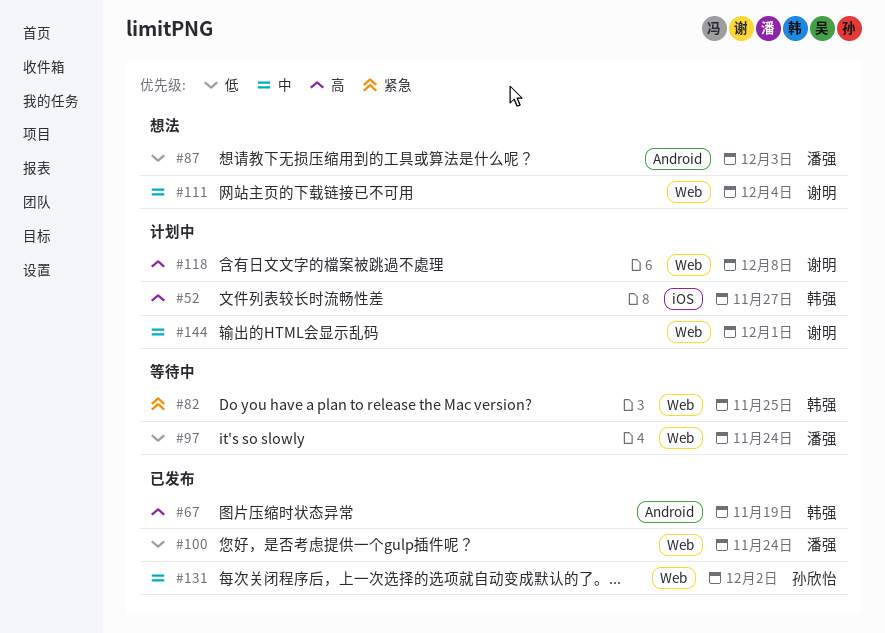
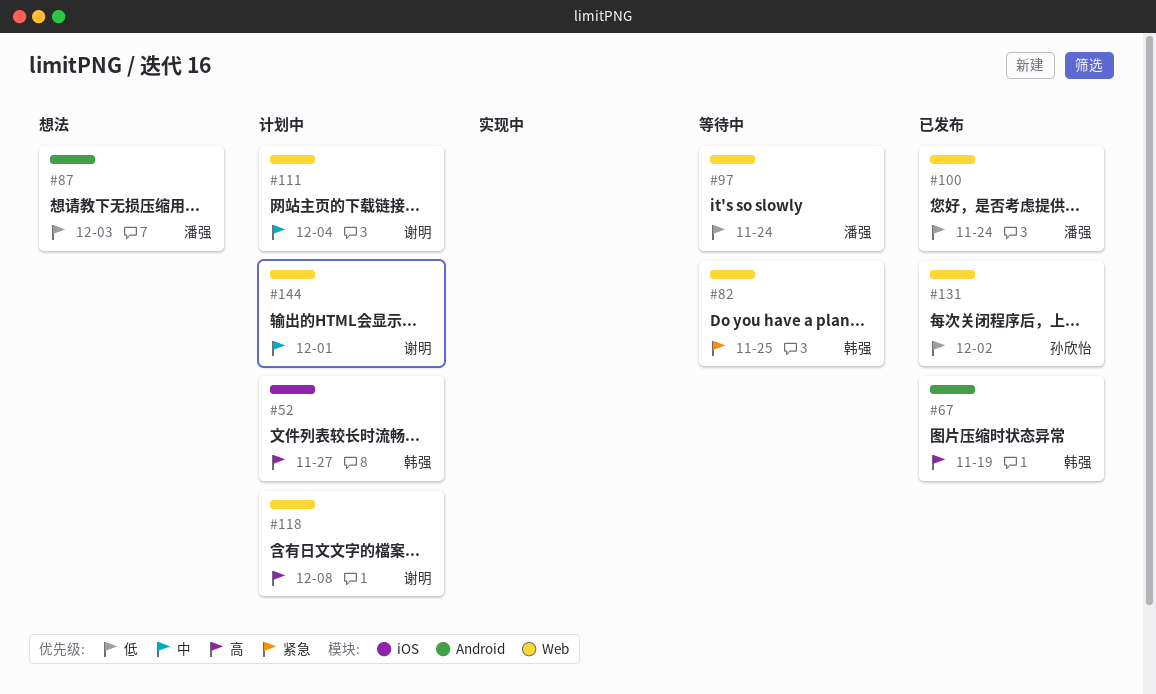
#111, status: 想法 -> 计划中
#131, priority: 中 -> 低

